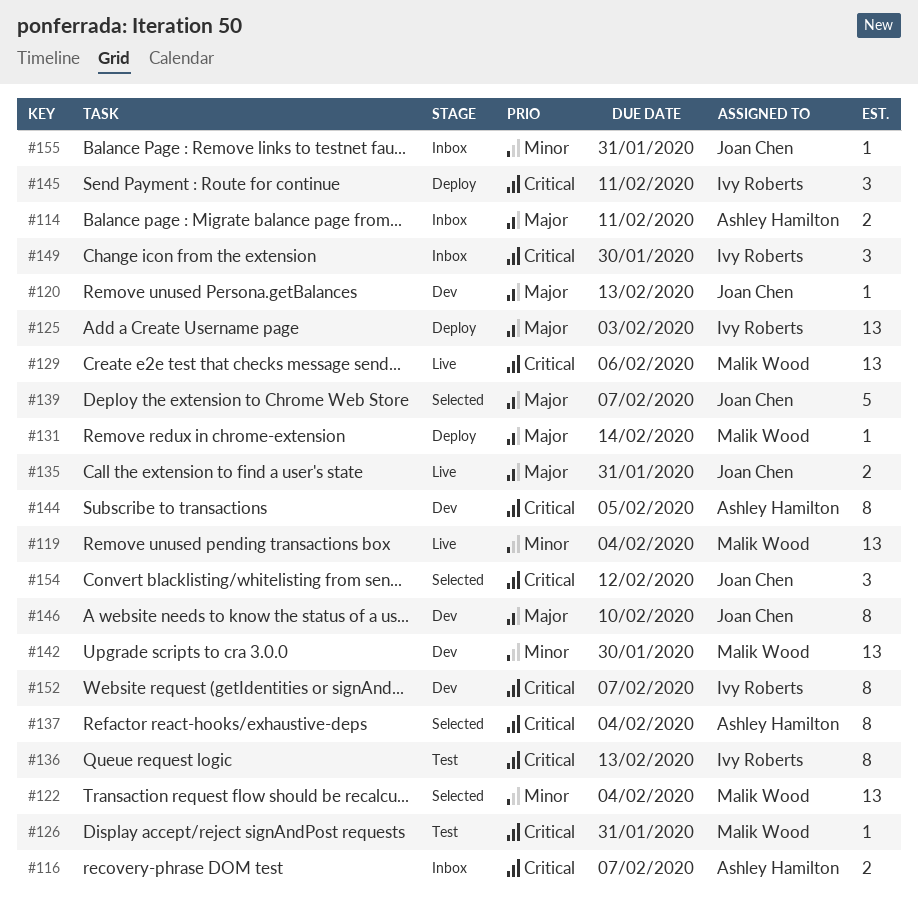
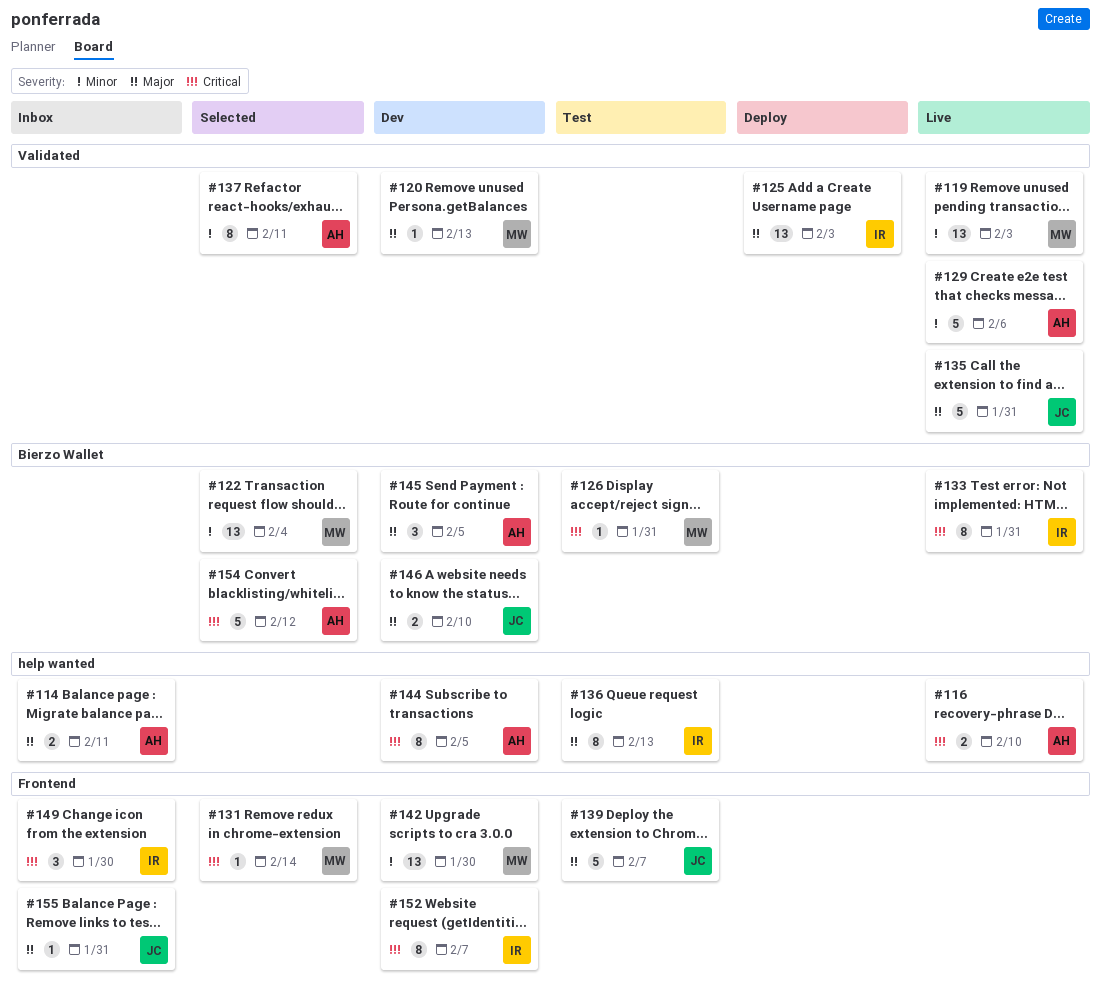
#116, status: Inbox -> Live
#116, due: Feb 7 -> Feb 10
#119, due: Feb 4 -> Feb 3
#120, owner: Joan Chen -> Malik Wood
#129, owner: Malik Wood -> Ashley Hamilton
#129, priority: Critical -> Minor
#129, estimate: 13 -> 5
#131, status: Deploy -> Selected
#131, priority: Major -> Critical
#133: none -> present
#135, estimate: 2 -> 5
#136, priority: Critical -> Major
#137, priority: Critical -> Minor
#137, due: Feb 4 -> Feb 11
#139, status: Selected -> Test
#145, status: Deploy -> Dev
#145, owner: Ivy Roberts -> Ashley Hamilton
#145, priority: Critical -> Major
#145, due: Feb 11 -> Feb 5
#146, estimate: 8 -> 2
#154, owner: Joan Chen -> Ashley Hamilton
#154, estimate: 3 -> 5
#155, priority: Minor -> Major

